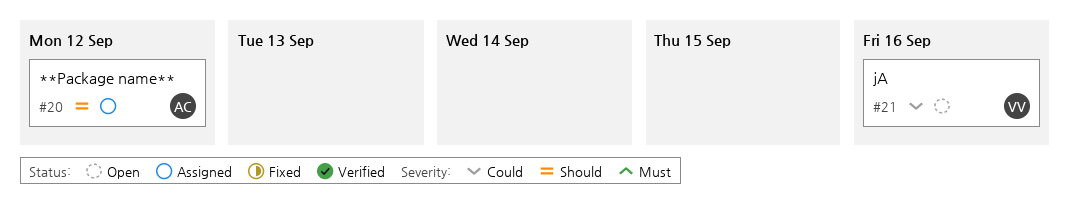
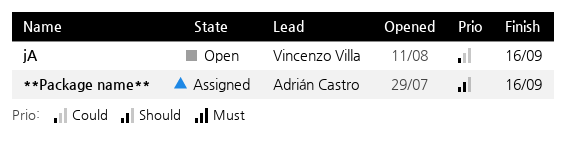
**Package name**, due: Sep 12 -> Sep 16

